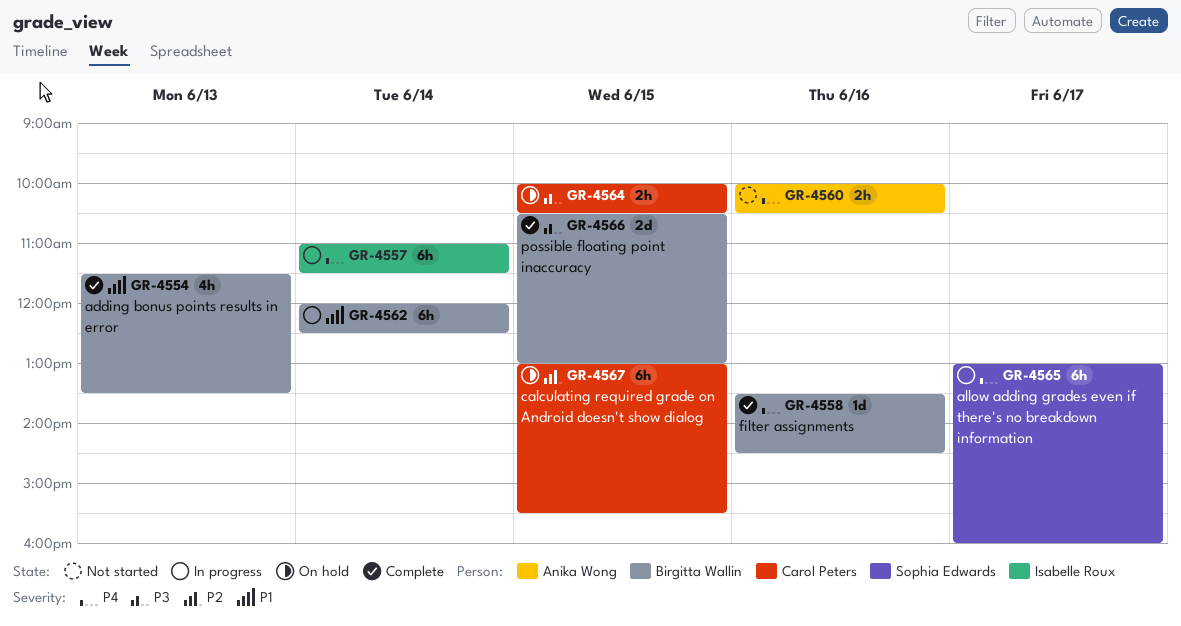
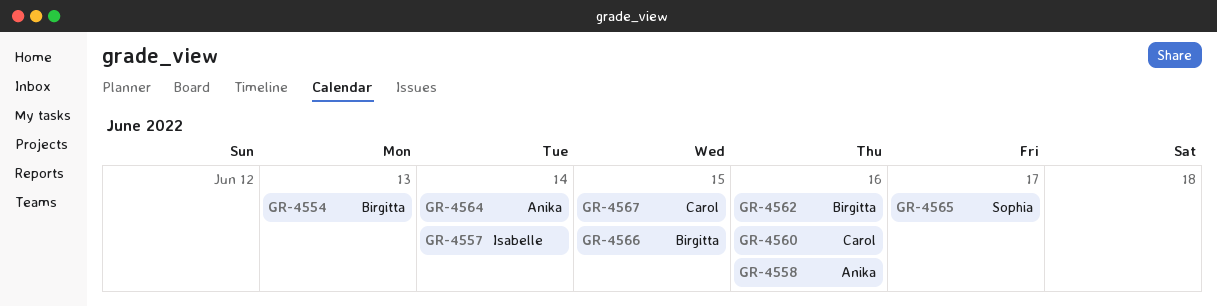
GR-4558, owner: Birgitta Wallin -> Anika Wong
GR-4560, owner: Anika Wong -> Carol Peters
GR-4562, day: Jun 14 -> Jun 16
GR-4564, owner: Carol Peters -> Anika Wong
GR-4564, day: Jun 15 -> Jun 14

